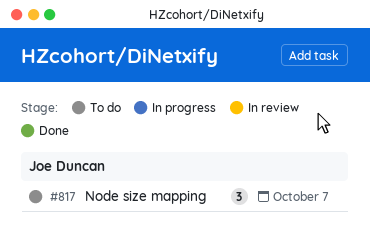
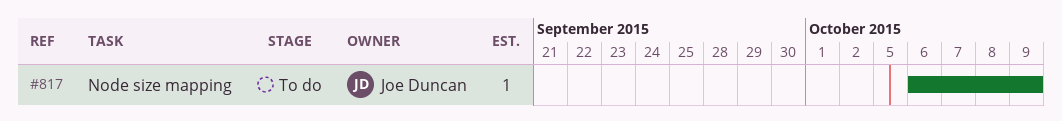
#817, estimate: 3 -> 1
#817, due: Oct 7 -> Oct 9

